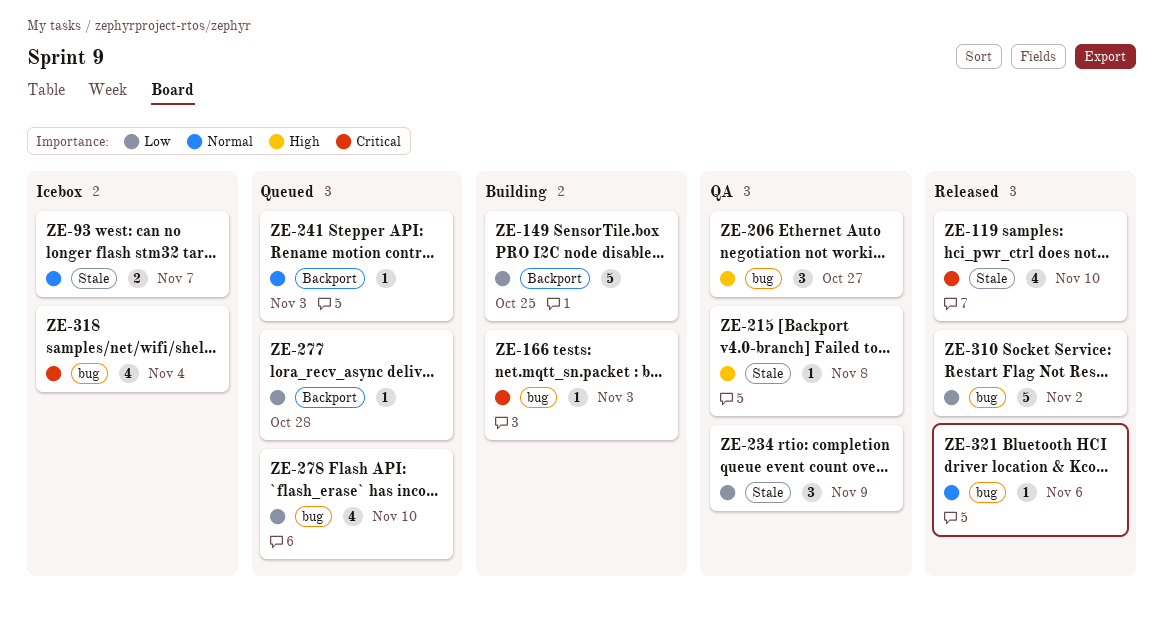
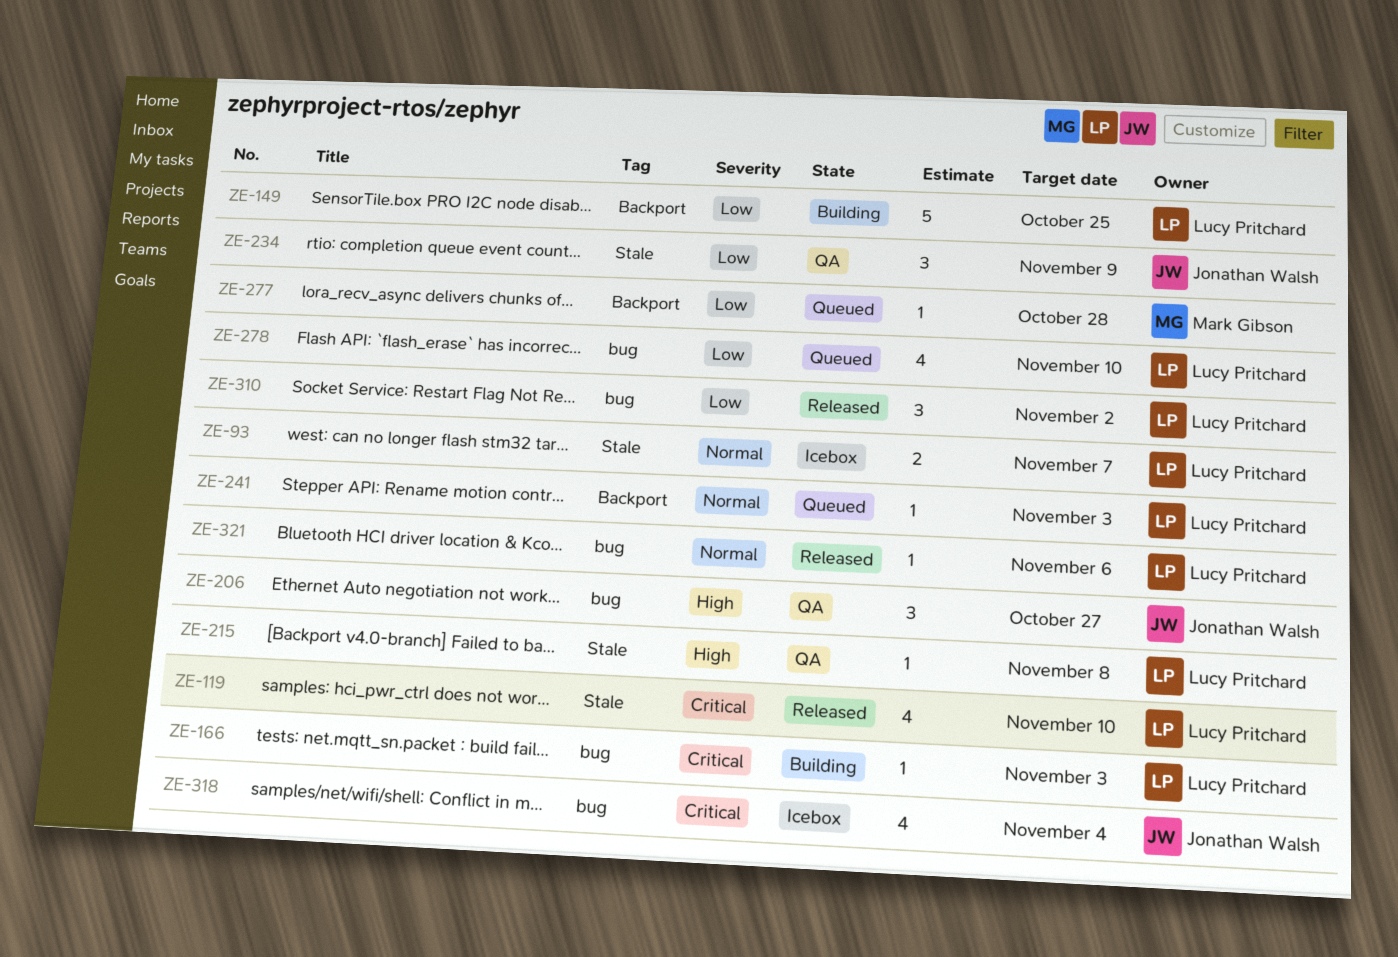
ZE-310, estimate: 5 -> 3

